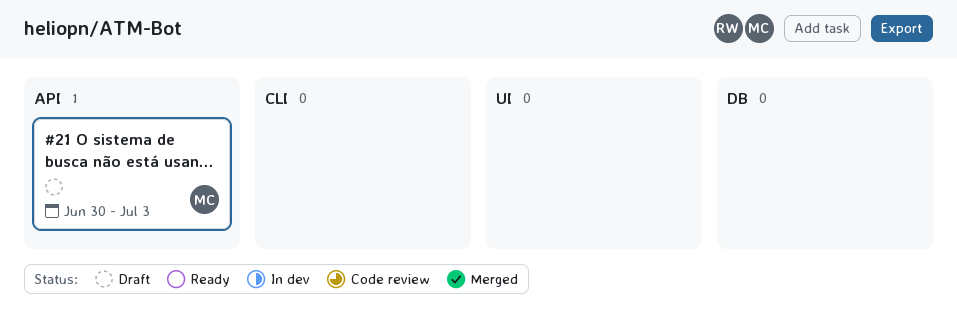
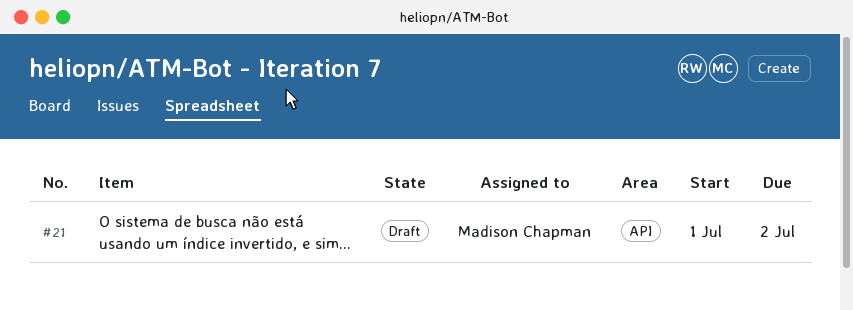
#21, start: Jun 30 -> Jul 1
#21, due: Jul 3 -> Jul 2

